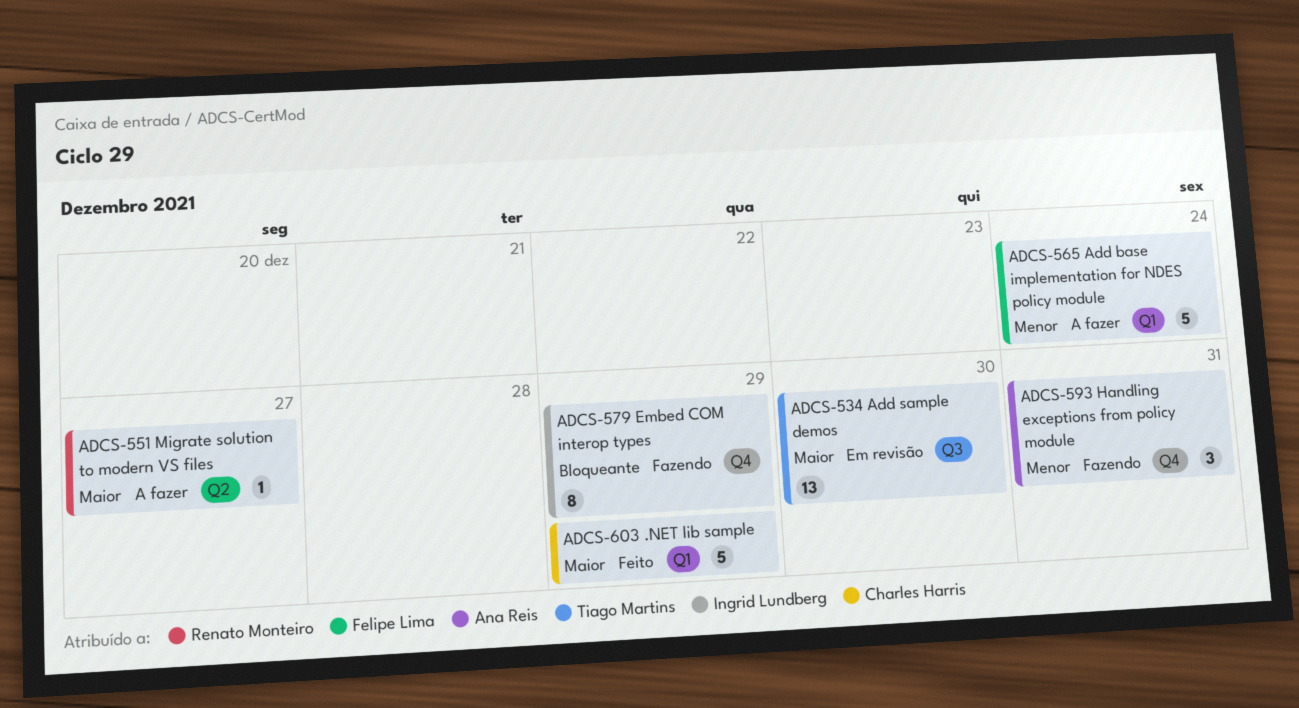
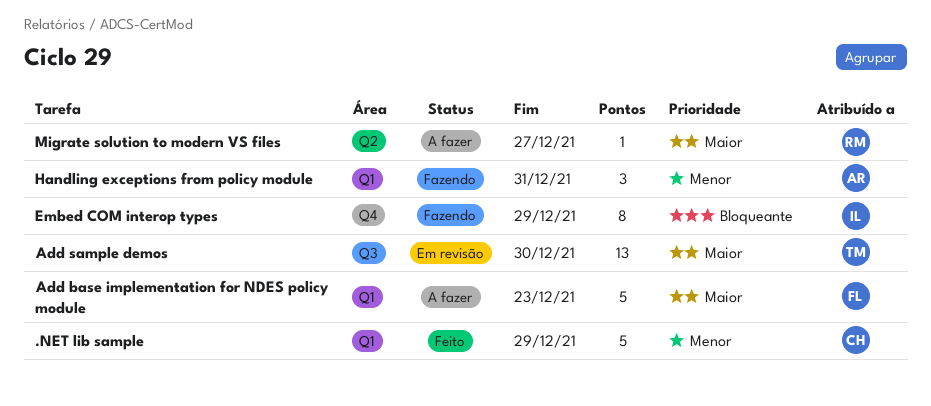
.NET lib sample, priority: Maior -> Menor
Add base implementation for NDES policy module, priority: Menor -> Maior
Add base implementation for NDES policy module, due: Dec 24 -> Dec 23
Handling exceptions from policy module, label: Q4 -> Q1

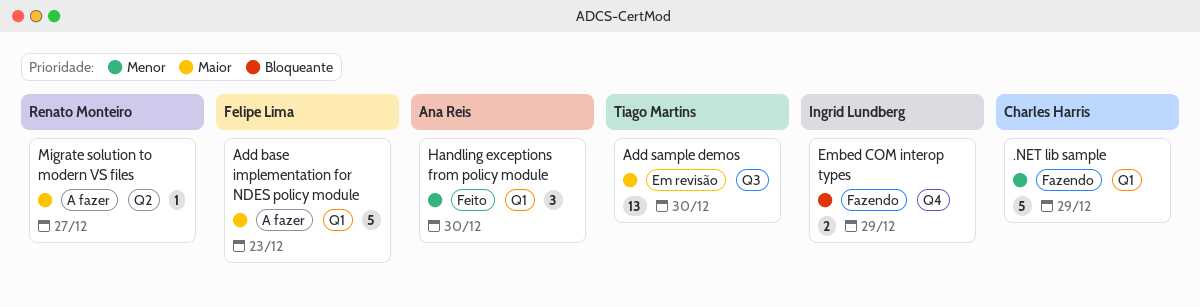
.NET lib sample, status: Feito -> Fazendo
Embed COM interop types, estimate: 8 -> 2
Handling exceptions from policy module, status: Fazendo -> Feito
Handling exceptions from policy module, due: Dec 31 -> Dec 30

